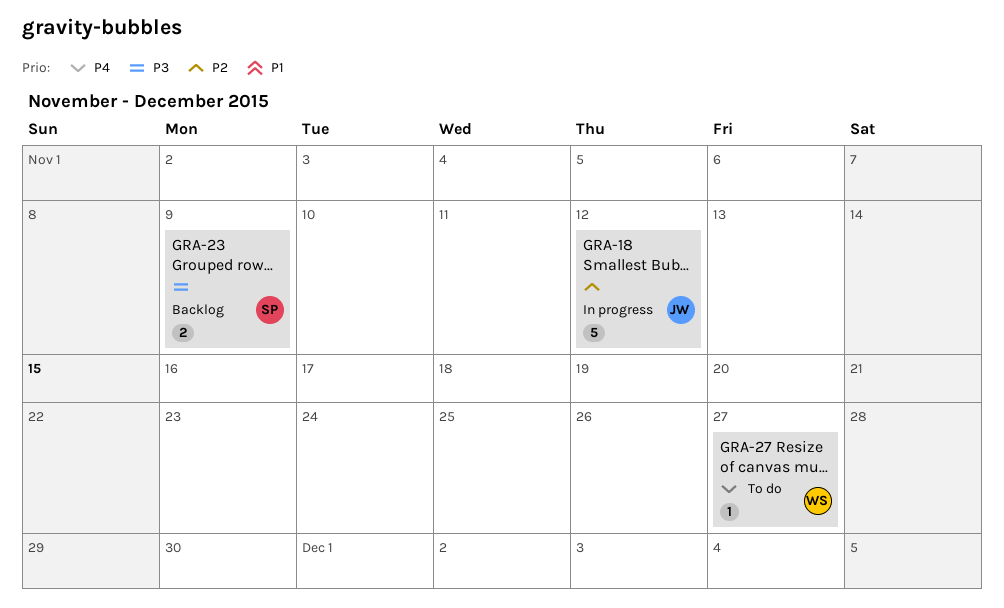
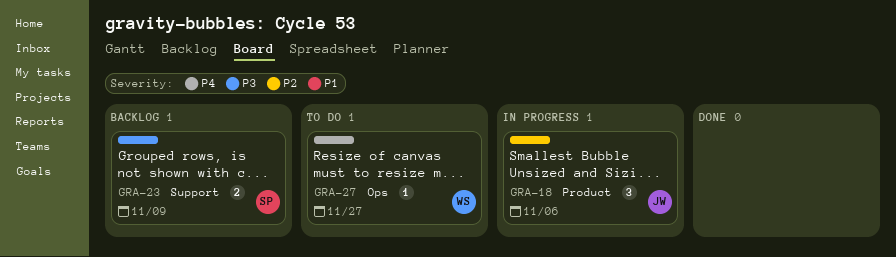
GRA-18, estimate: 5 -> 3
GRA-18, due: Nov 12 -> Nov 6

